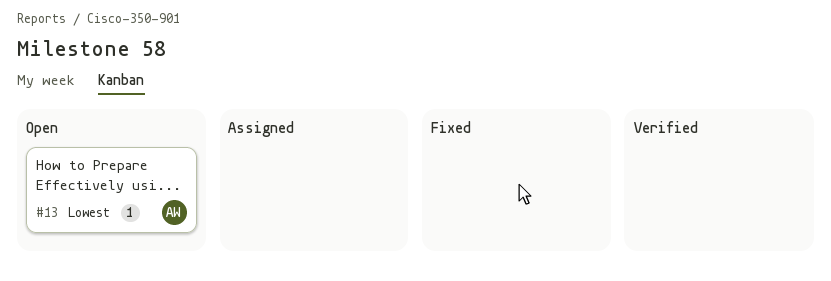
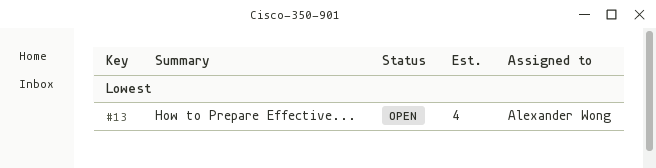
#13, estimate: 1 -> 4

